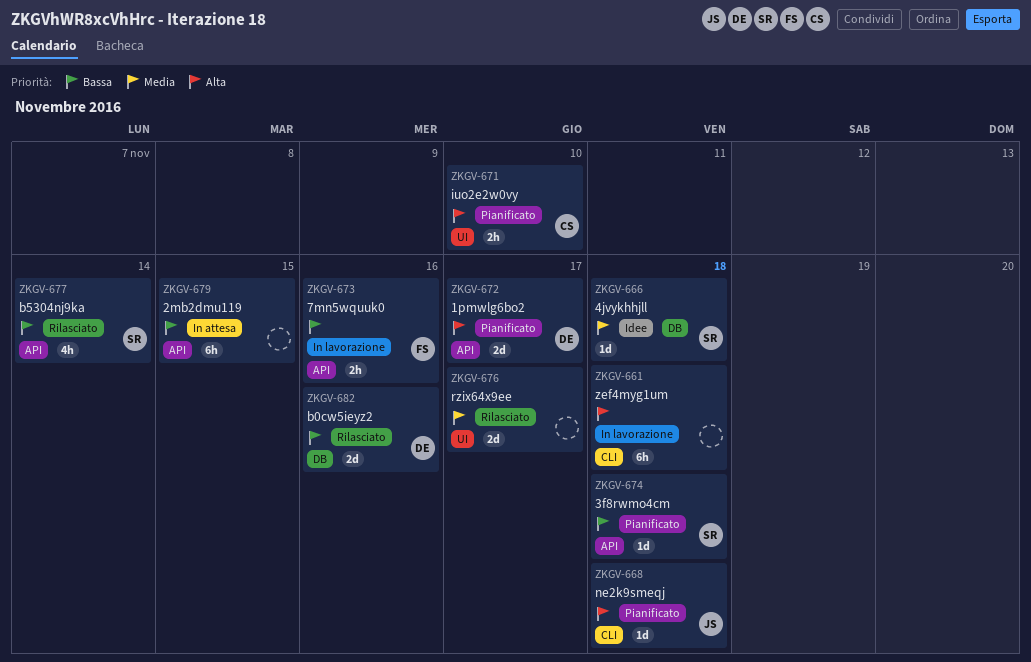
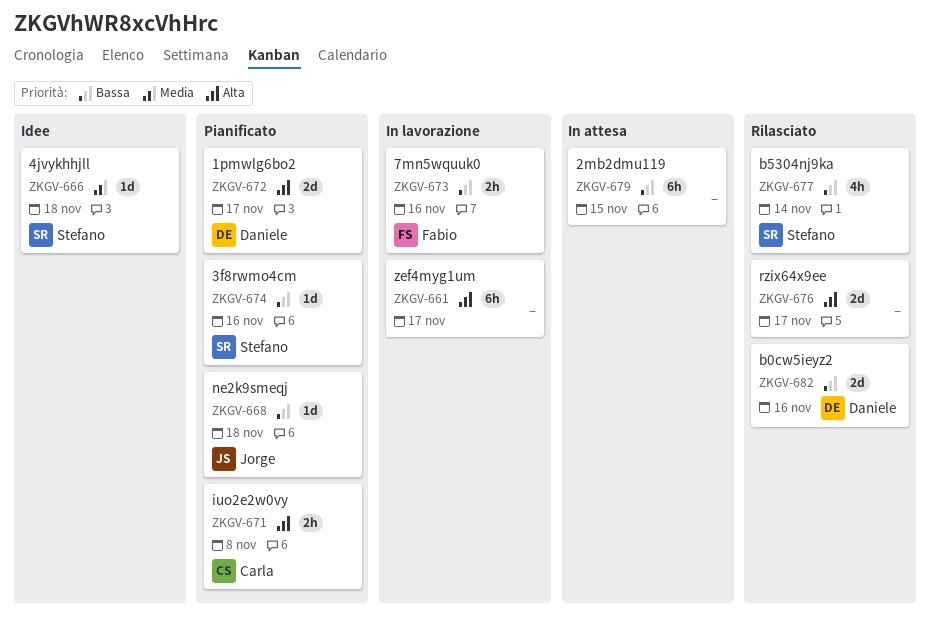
ZKGV-661, due: Nov 18 -> Nov 17
ZKGV-668, priority: Alta -> Bassa
ZKGV-671, due: Nov 10 -> Nov 8
ZKGV-674, due: Nov 18 -> Nov 16
ZKGV-676, priority: Media -> Alta

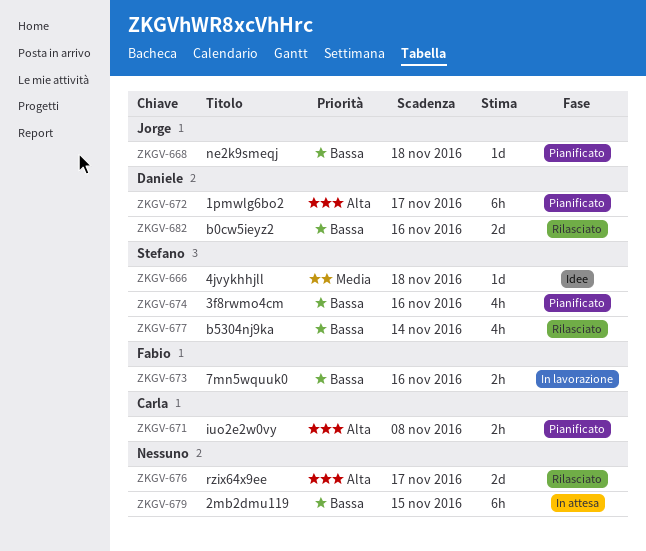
ZKGV-661: present -> none
ZKGV-672, estimate: 2d -> 6h
ZKGV-674, estimate: 1d -> 4h

